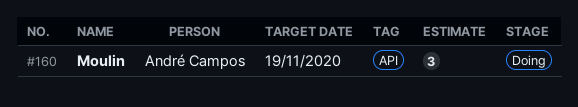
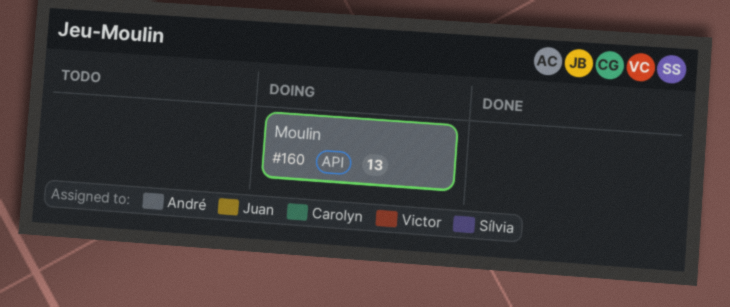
#160, estimate: 3 -> 13

